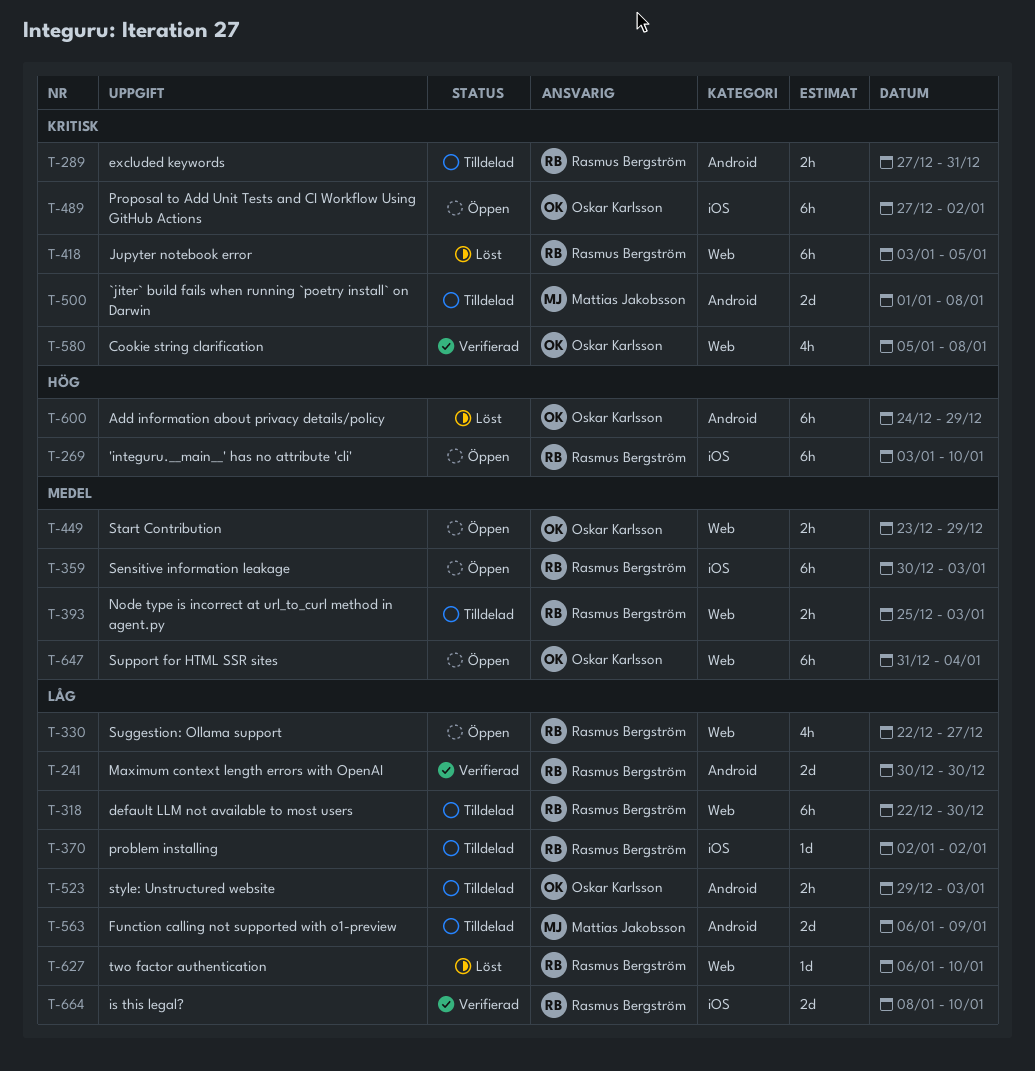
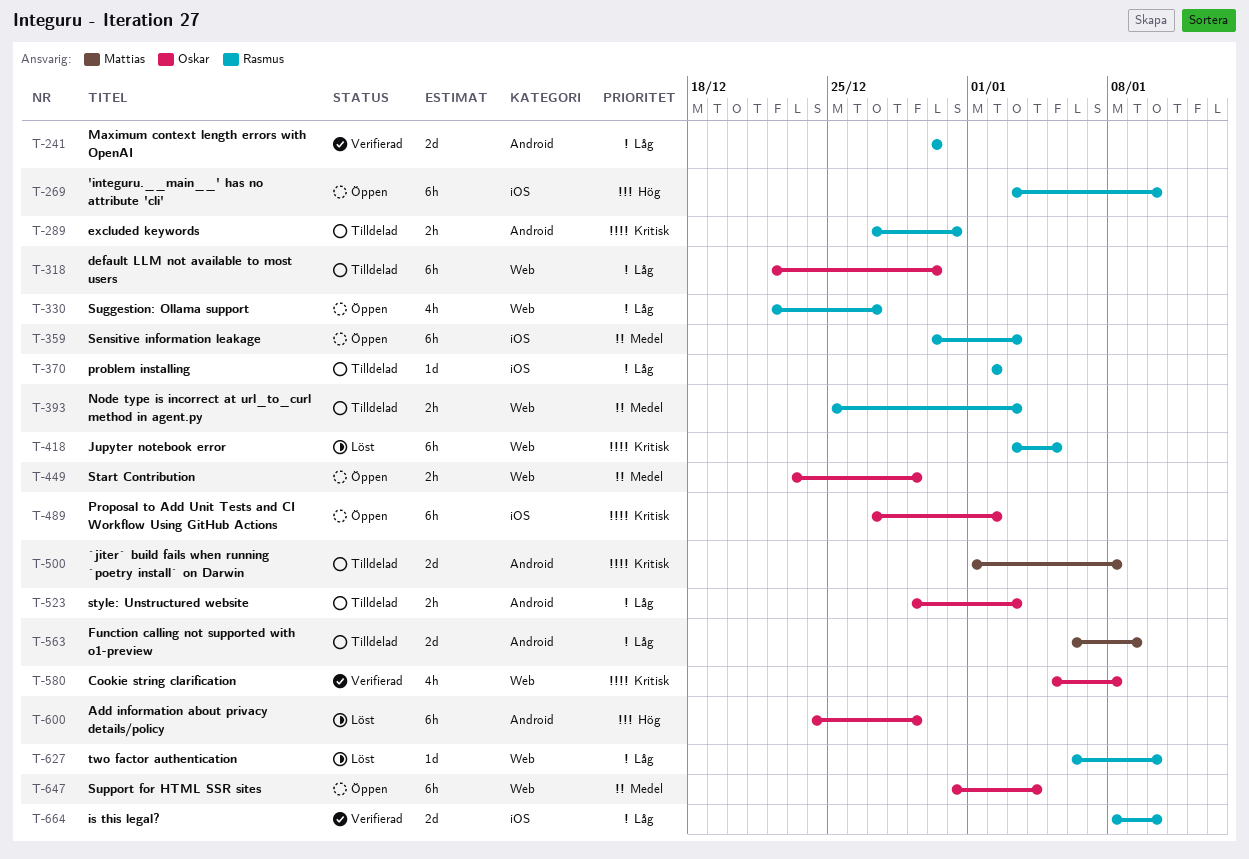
T-318, owner: Rasmus Bergström -> Oskar Karlsson

